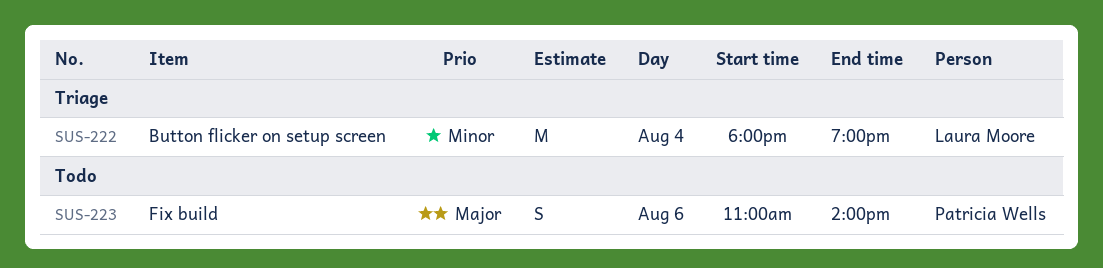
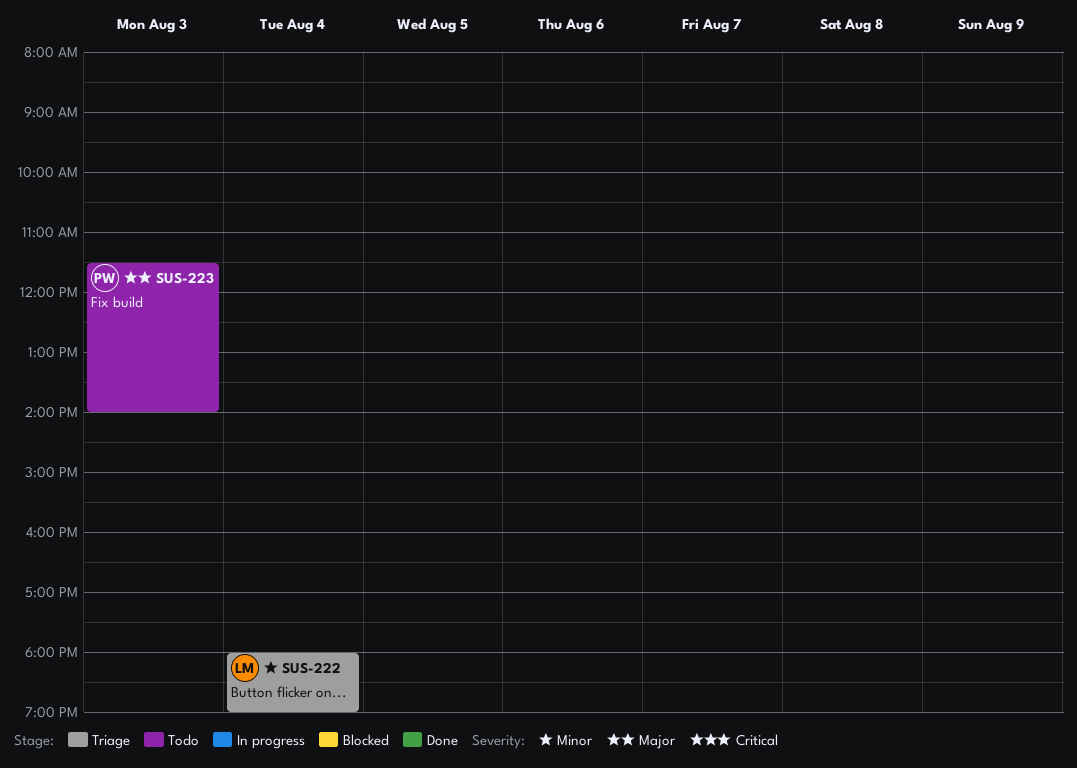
SUS-223, day: Aug 6 -> Aug 3
SUS-223, begins: 11:00 -> 11:30

